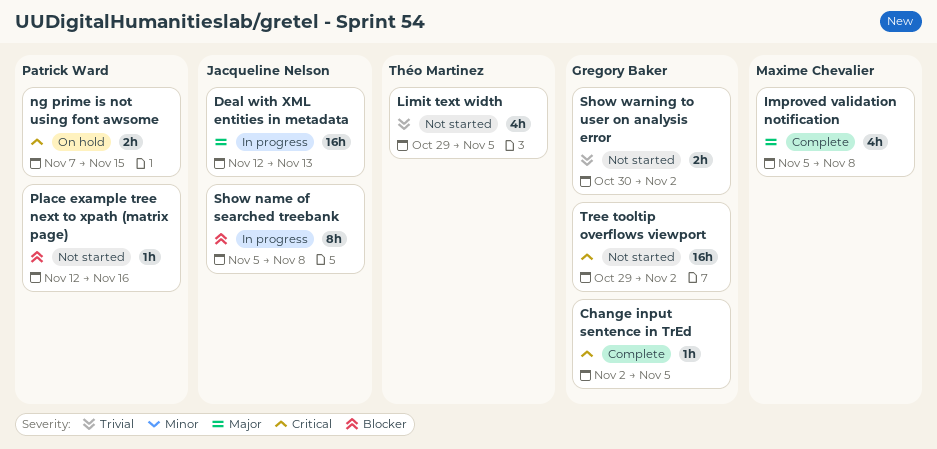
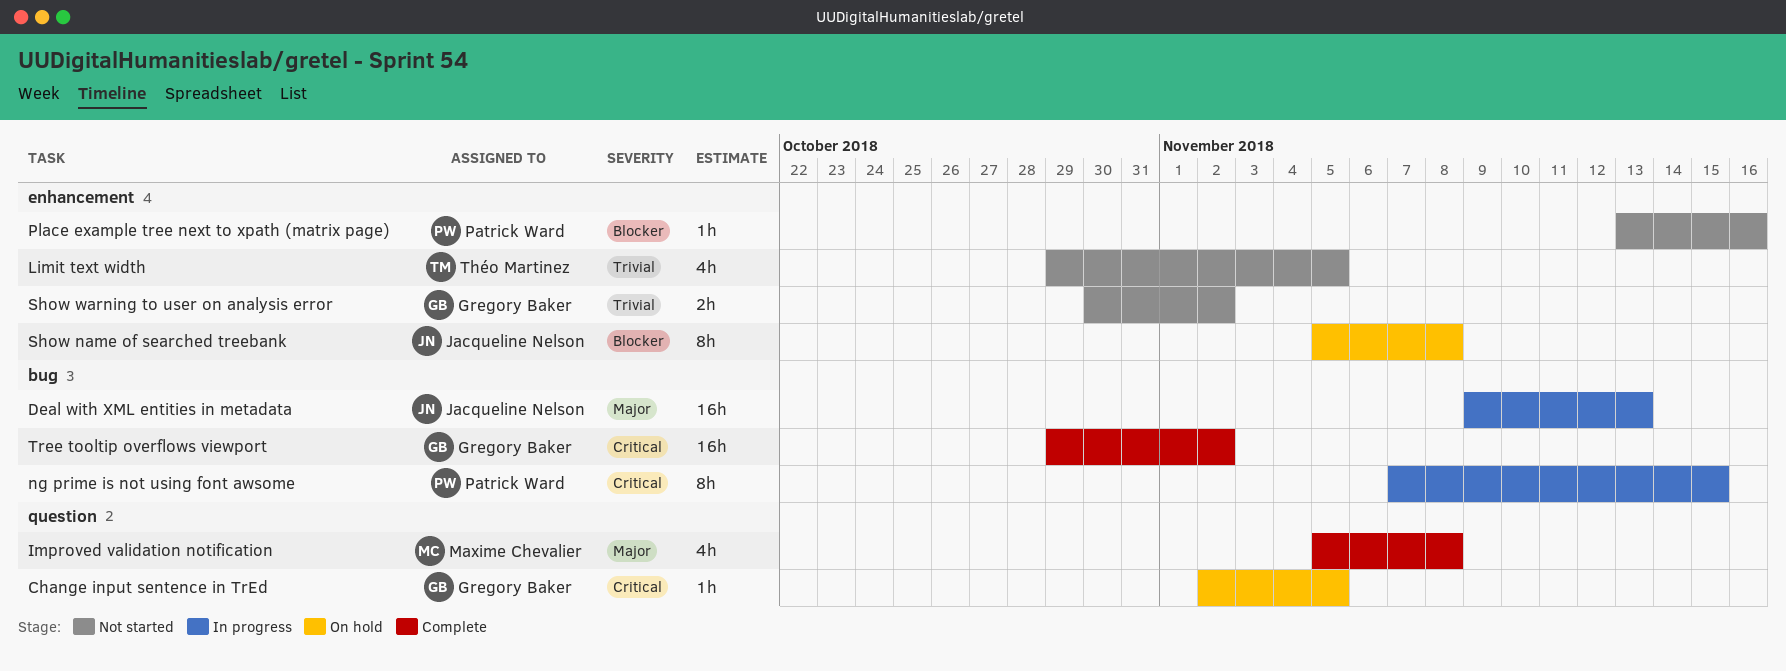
Change input sentence in TrEd, status: Complete -> On hold
Deal with XML entities in metadata, start: Nov 12 -> Nov 9
ng prime is not using font awsome, status: On hold -> In progress
ng prime is not using font awsome, estimate: 2h -> 8h
Place example tree next to xpath (matrix page), start: Nov 12 -> Nov 13
Show name of searched treebank, status: In progress -> On hold
Tree tooltip overflows viewport, status: Not started -> Complete

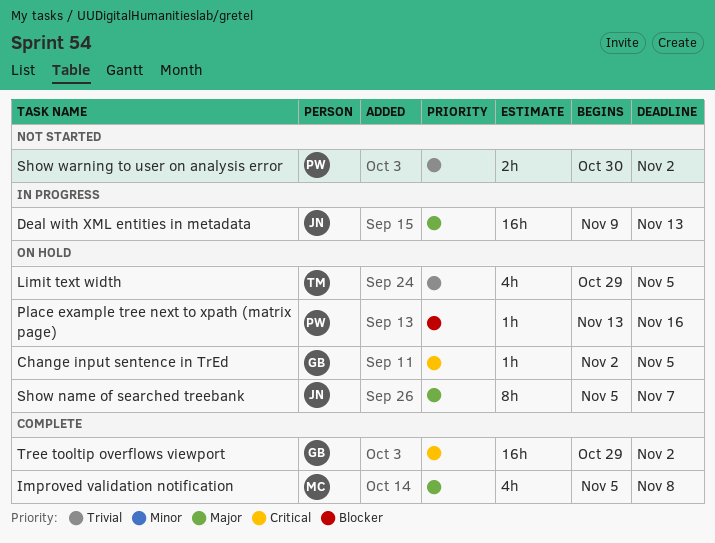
Limit text width, status: Not started -> On hold
ng prime is not using font awsome: present -> none
Place example tree next to xpath (matrix page), status: Not started -> On hold
Show name of searched treebank, priority: Blocker -> Major
Show name of searched treebank, due: Nov 8 -> Nov 7
Show warning to user on analysis error, owner: Gregory Baker -> Patrick Ward

